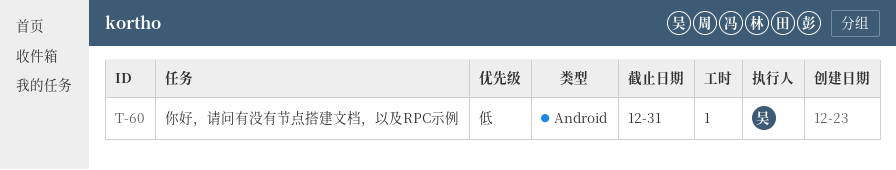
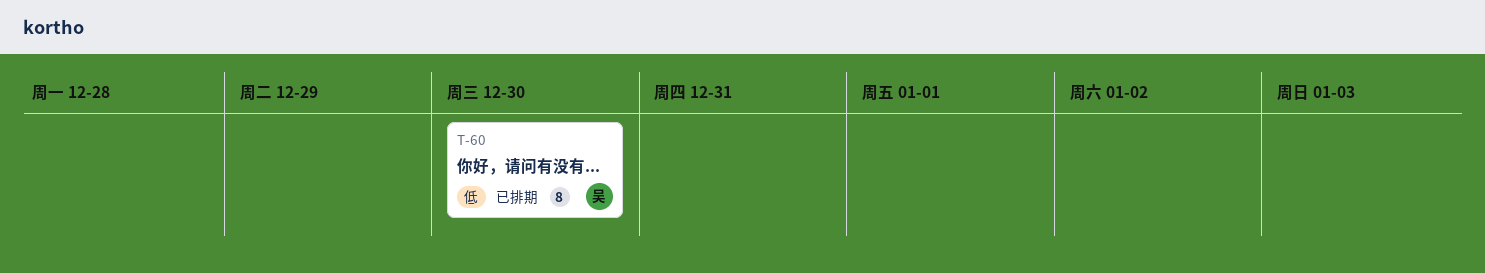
T-60, estimate: 1 -> 8
T-60, due: Dec 31 -> Dec 30

